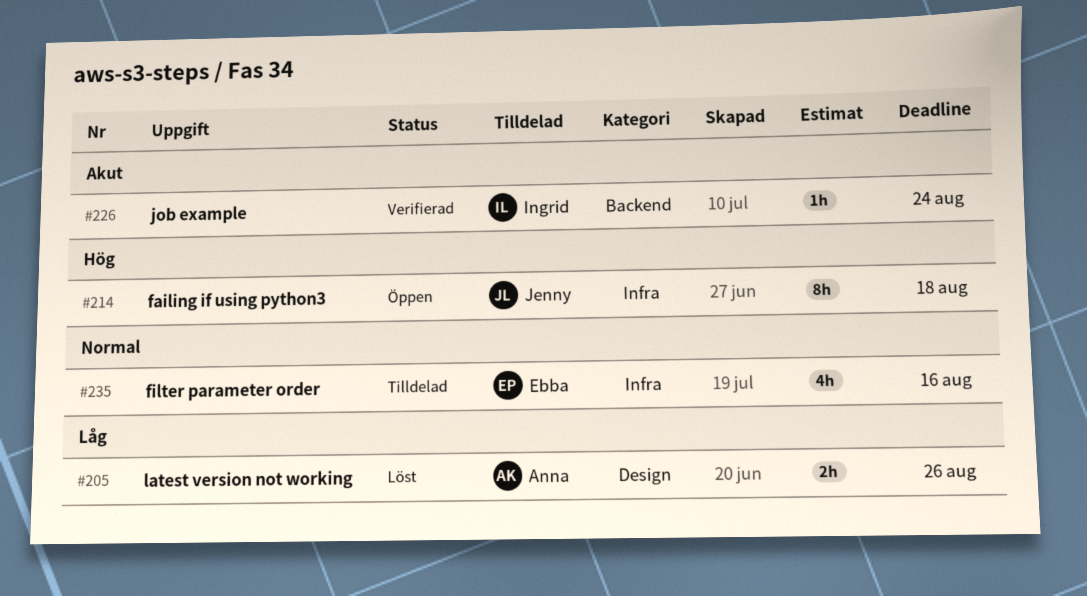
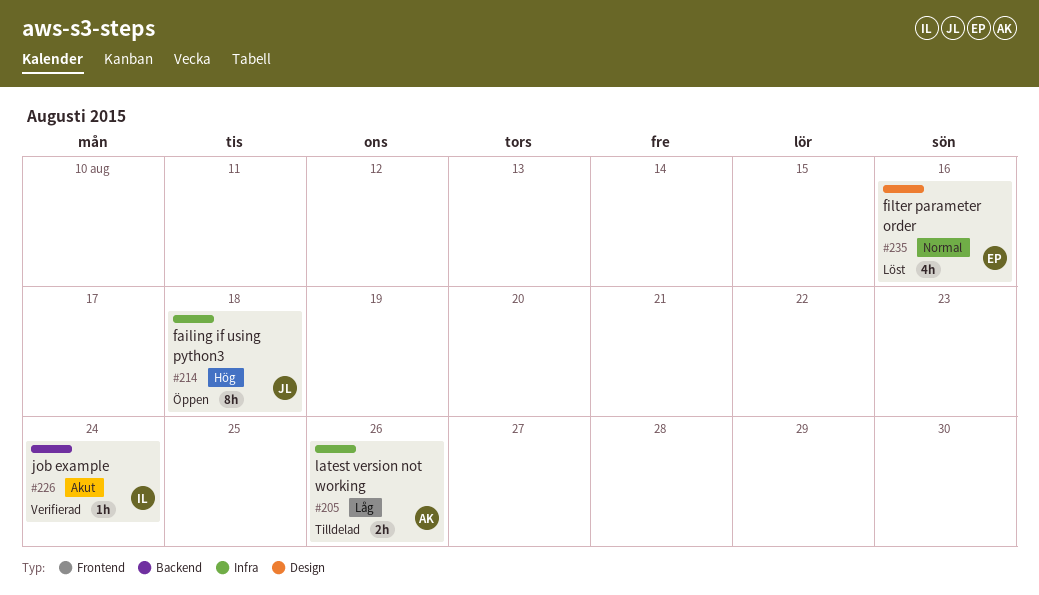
#205, status: Löst -> Tilldelad
#205, label: Design -> Infra
#235, status: Tilldelad -> Löst
#235, label: Infra -> Design

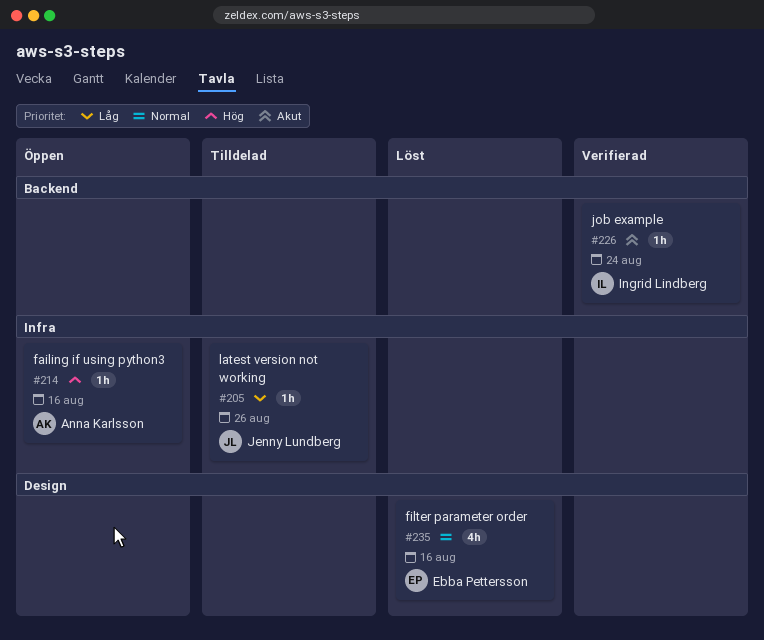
#205, owner: Anna Karlsson -> Jenny Lundberg
#205, estimate: 2h -> 1h
#214, owner: Jenny Lundberg -> Anna Karlsson
#214, estimate: 8h -> 1h
#214, due: Aug 18 -> Aug 16

